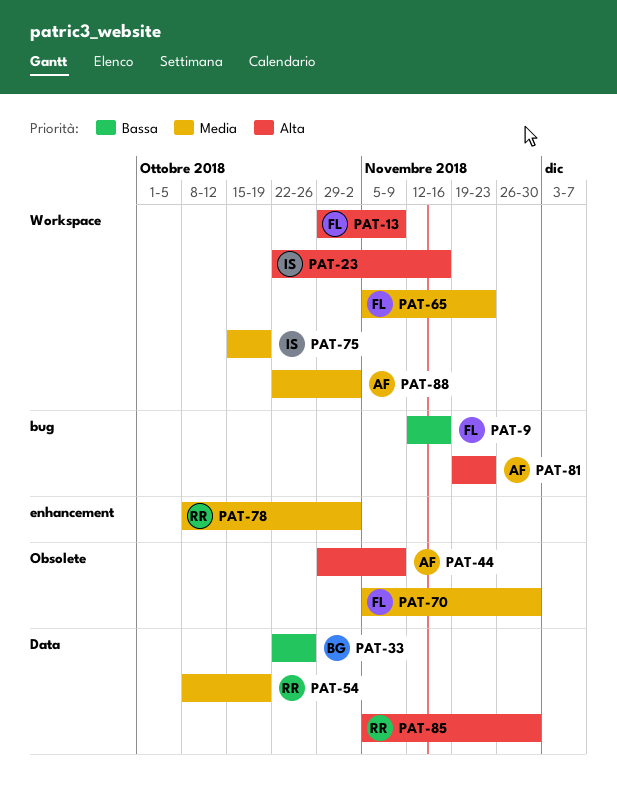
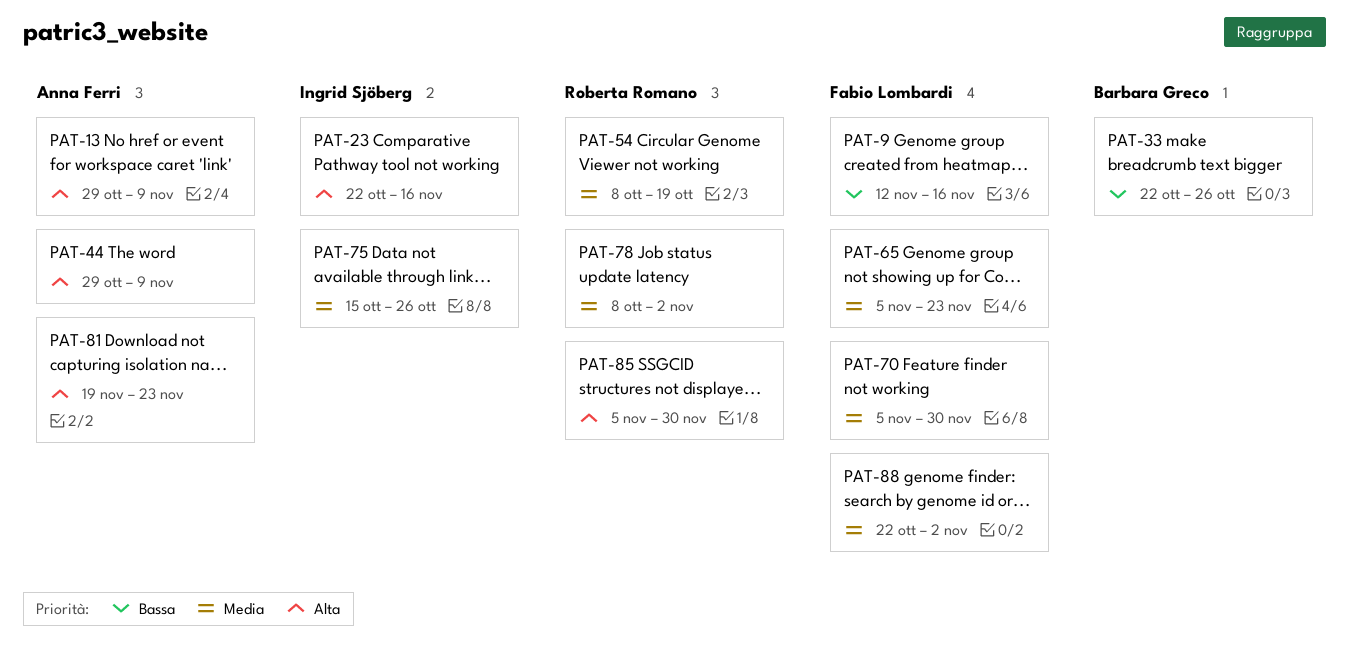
PAT-13, owner: Fabio Lombardi -> Anna Ferri
PAT-75, due: Oct 19 -> Oct 26
PAT-88, owner: Anna Ferri -> Fabio Lombardi

